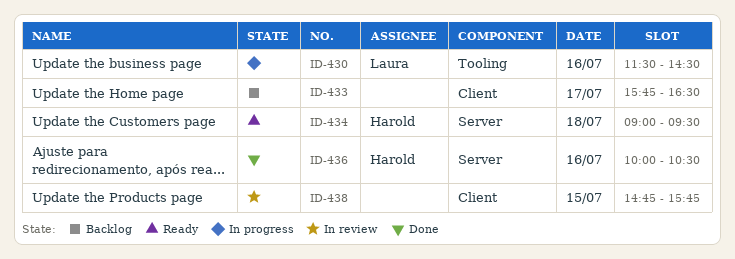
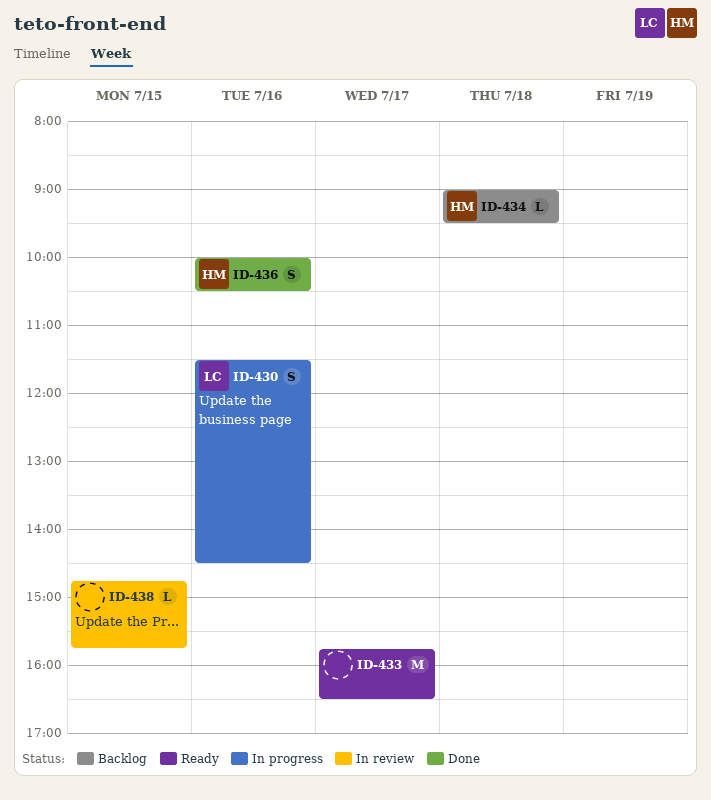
ID-433, status: Backlog -> Ready
ID-434, status: Ready -> Backlog

